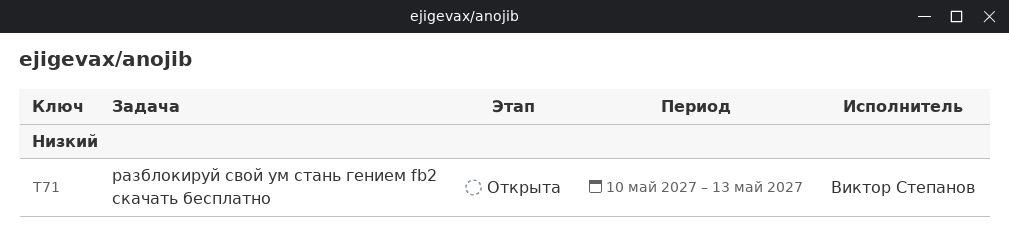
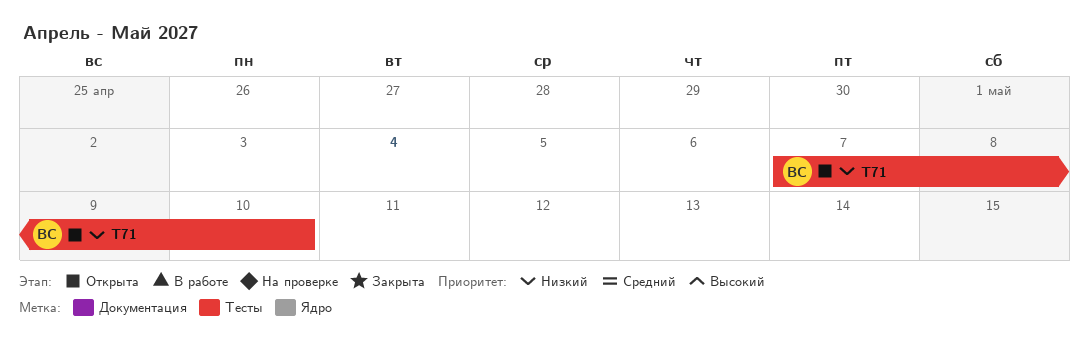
T71, start: May 10 -> May 7
T71, due: May 13 -> May 10

